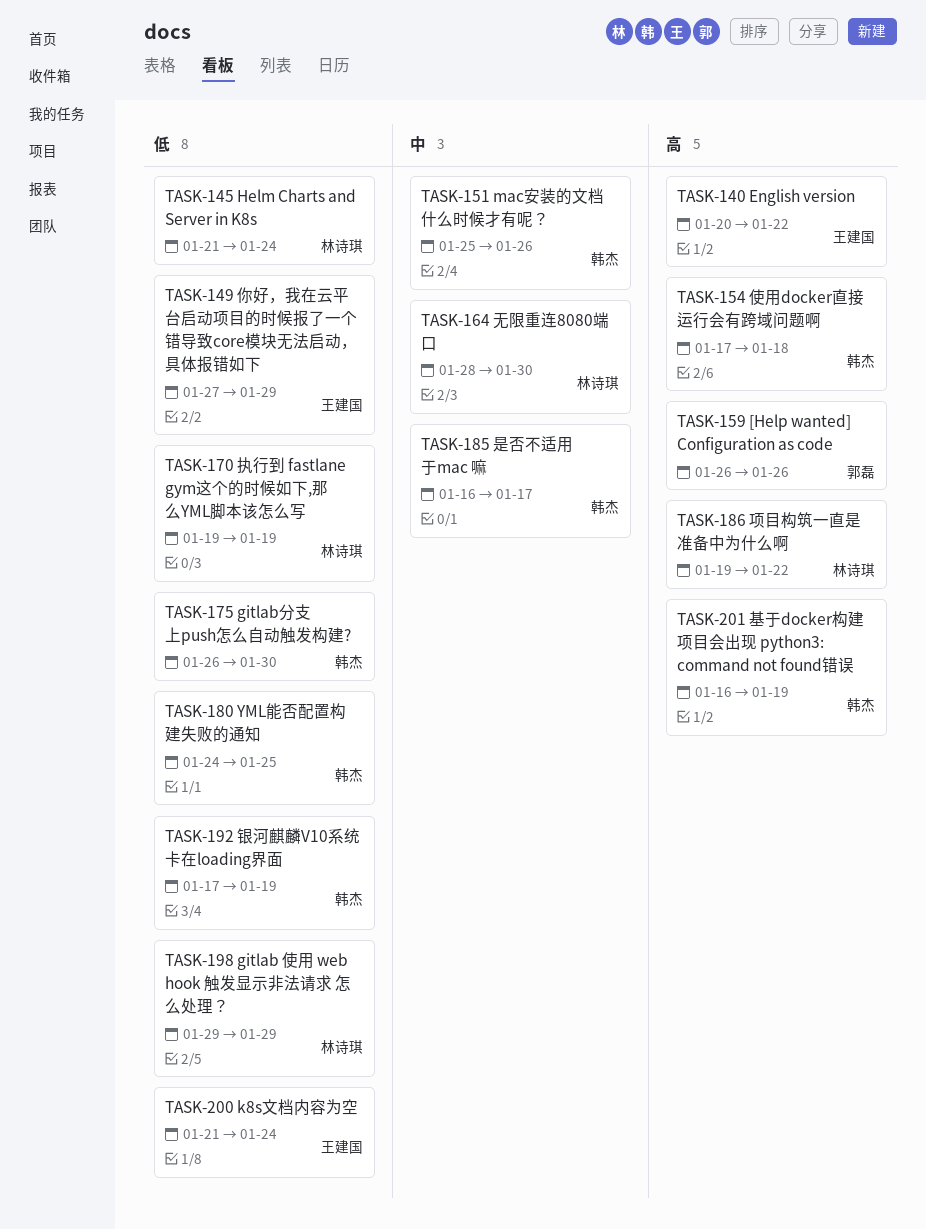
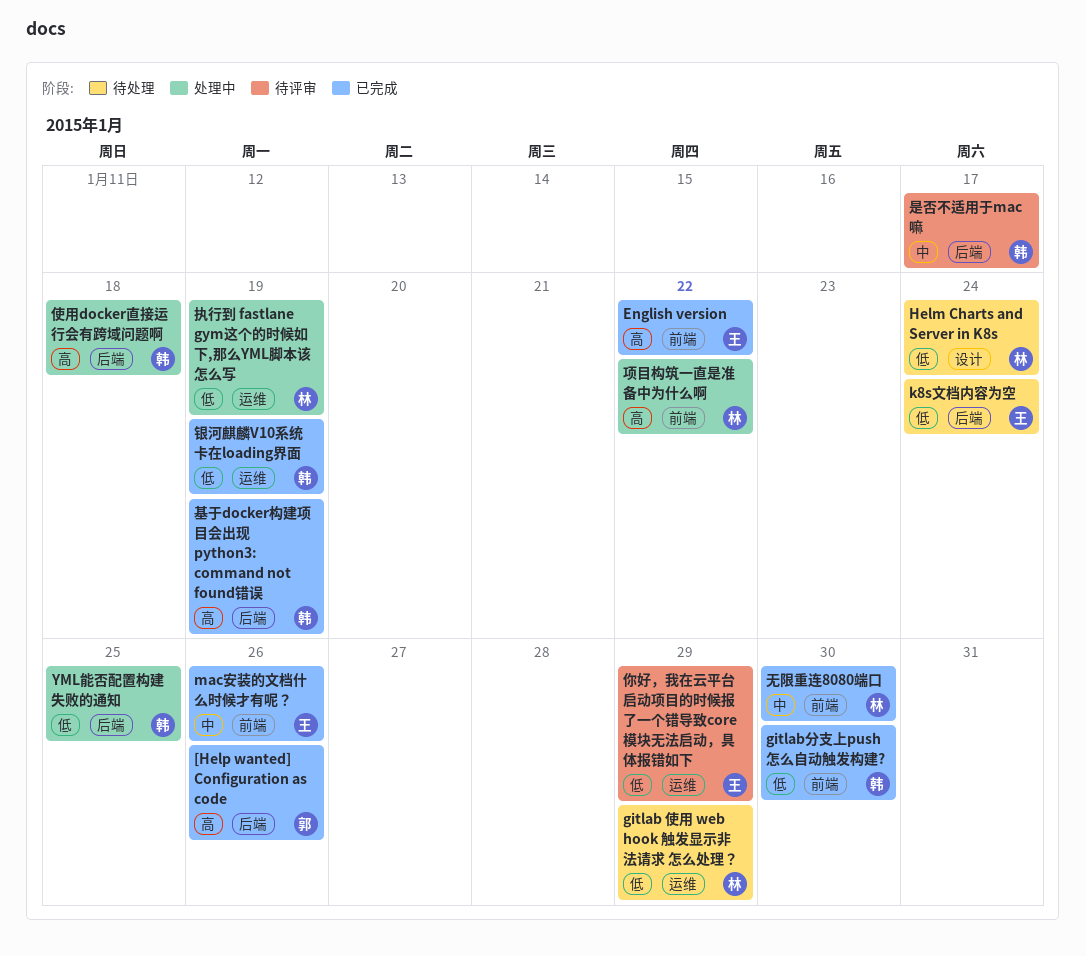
mac安装的文档什么时候才有呢？, owner: 韩杰 -> 王建国

